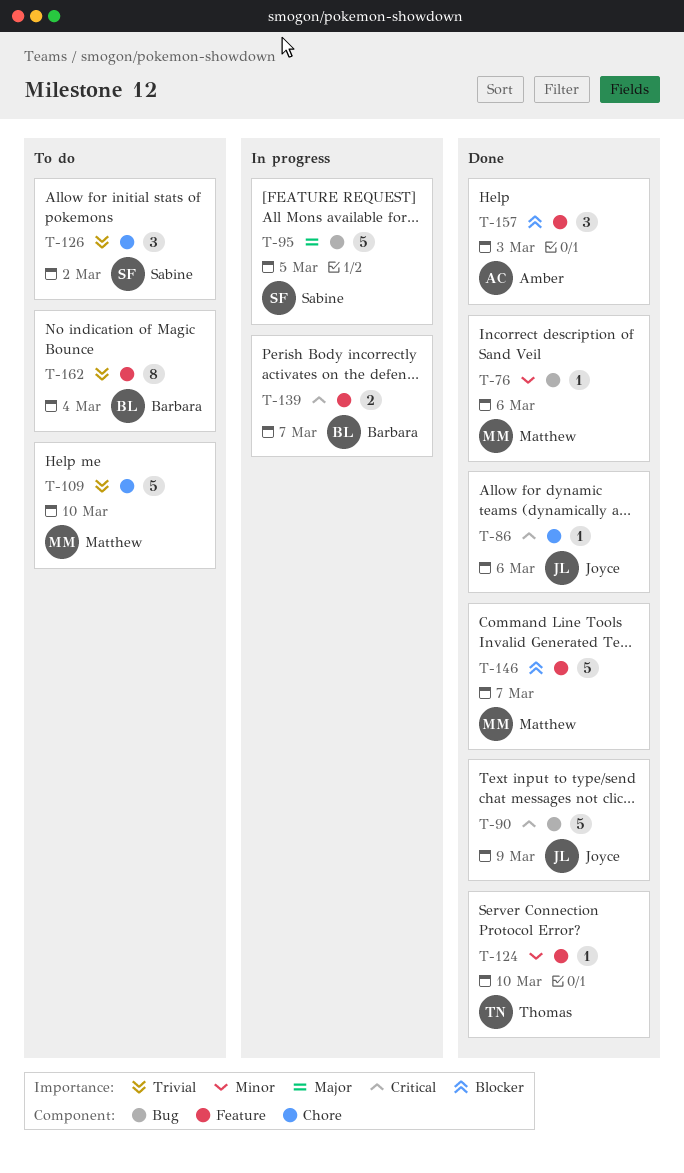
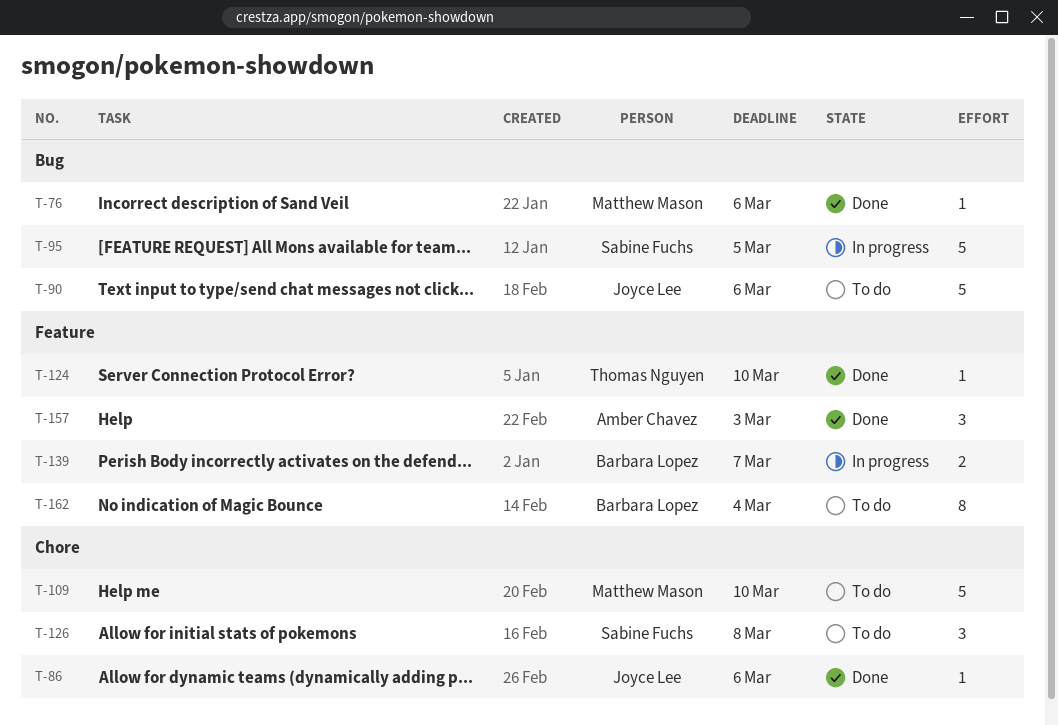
T-90, status: Done -> To do
T-90, due: Mar 9 -> Mar 6
T-126, due: Mar 2 -> Mar 8
T-146: present -> none

